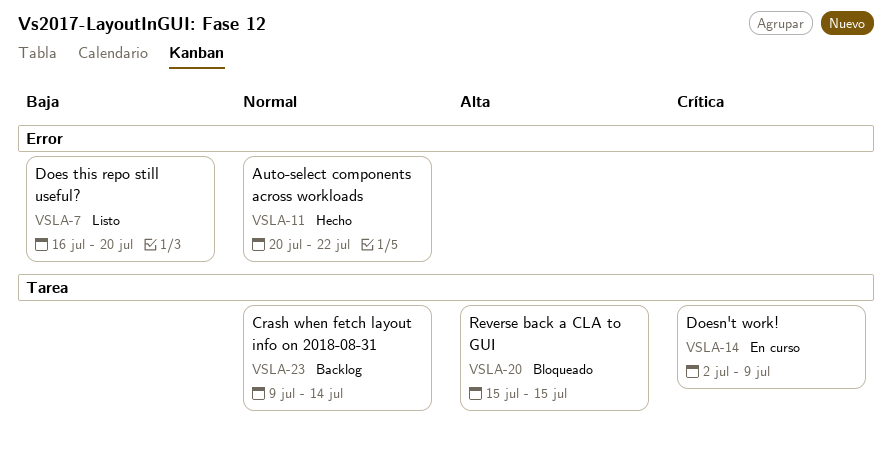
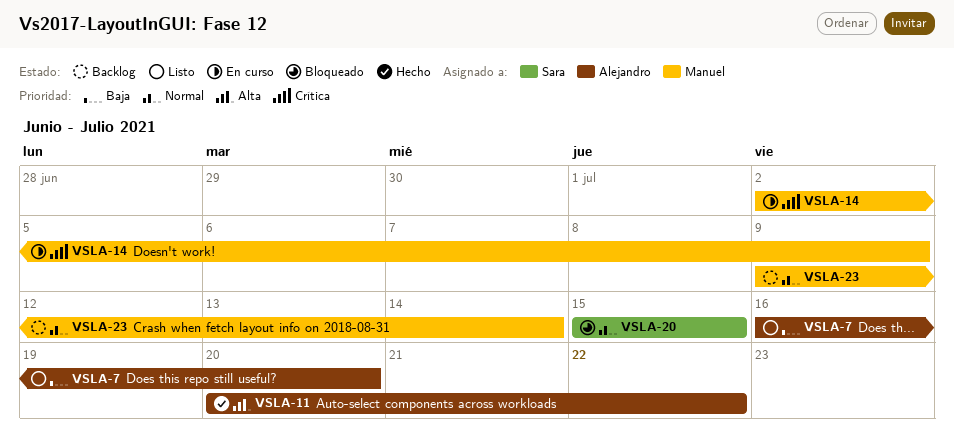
VSLA-11, priority: Normal -> Alta
VSLA-20, priority: Alta -> Normal

